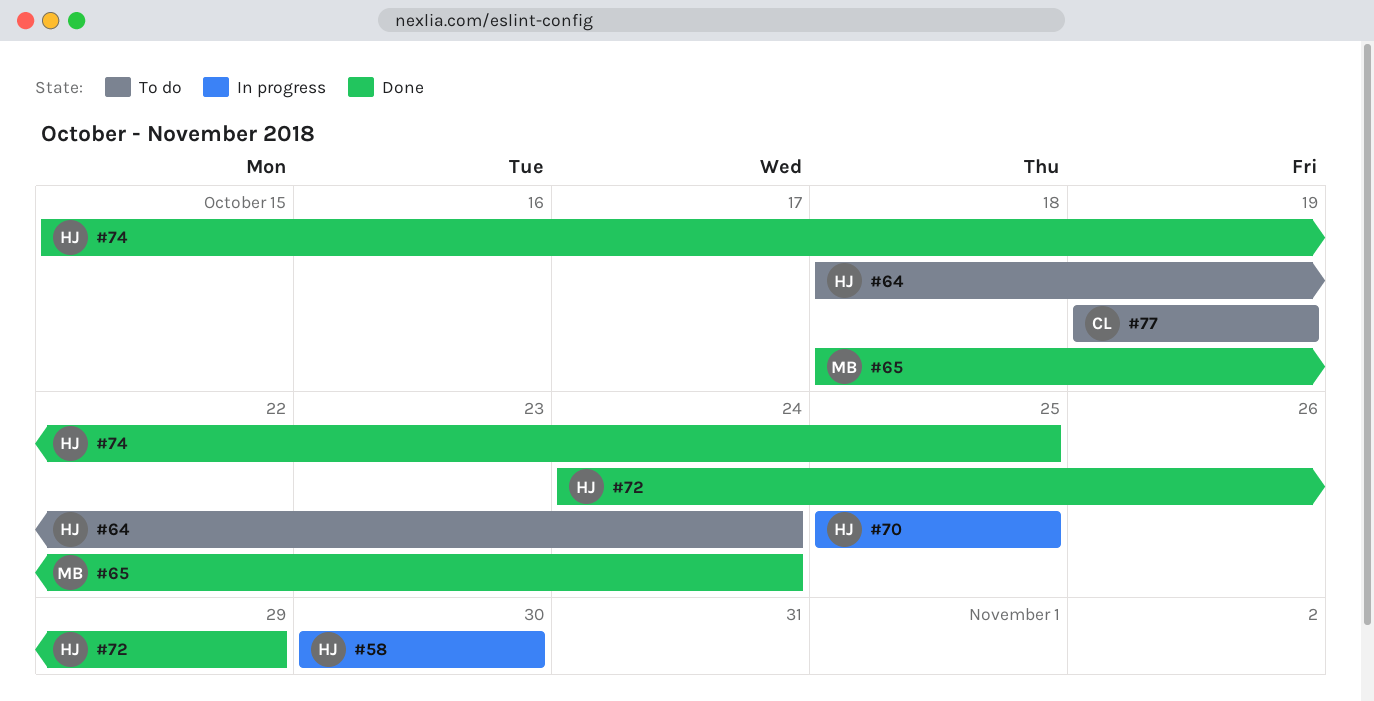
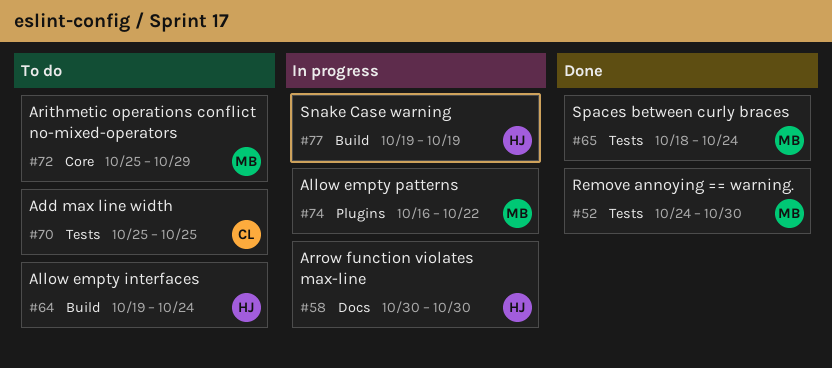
#52: none -> present
#64, start: Oct 18 -> Oct 19
#70, status: In progress -> To do
#70, owner: HJ -> CL
#72, status: Done -> To do
#72, owner: HJ -> MB
#72, start: Oct 24 -> Oct 25
#74, status: Done -> In progress
#74, owner: HJ -> MB
#74, start: Oct 15 -> Oct 16
#74, due: Oct 25 -> Oct 22
#77, status: To do -> In progress
#77, owner: CL -> HJ

